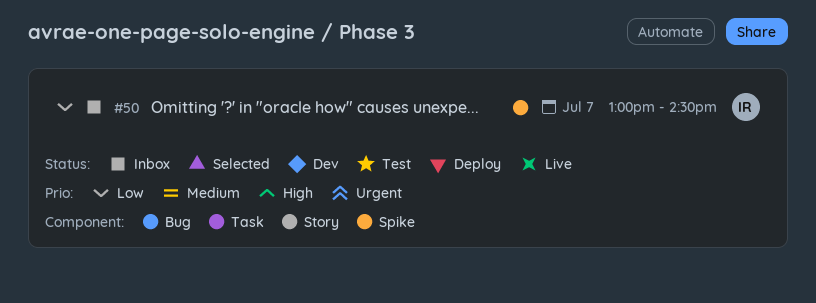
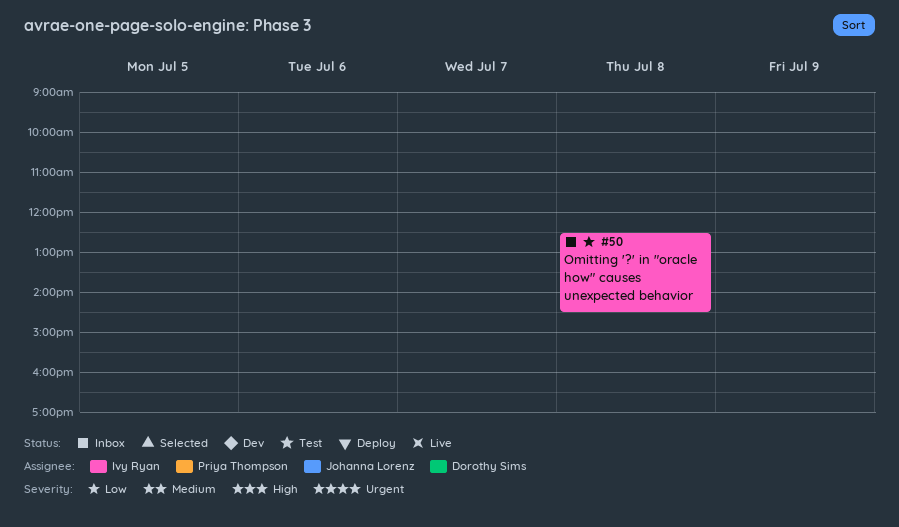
#50, day: Jul 7 -> Jul 8
#50, begins: 13:00 -> 12:30

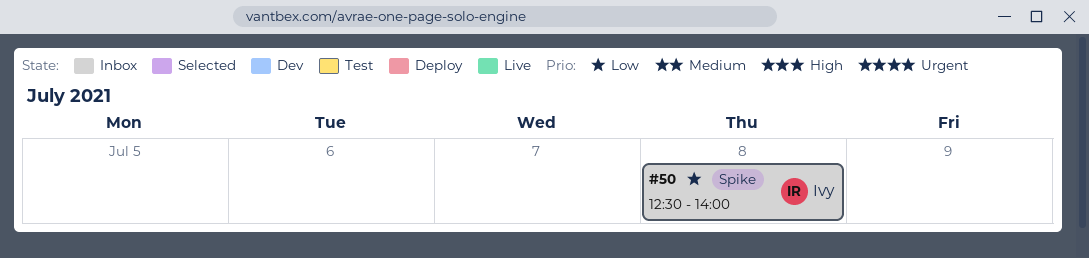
#50, ends: 14:30 -> 14:00

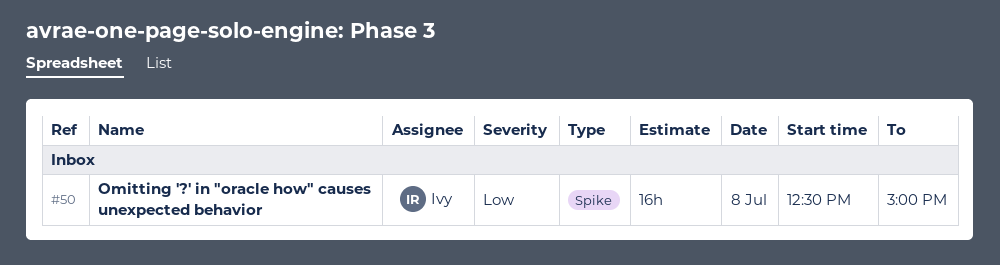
#50, ends: 14:00 -> 15:00

